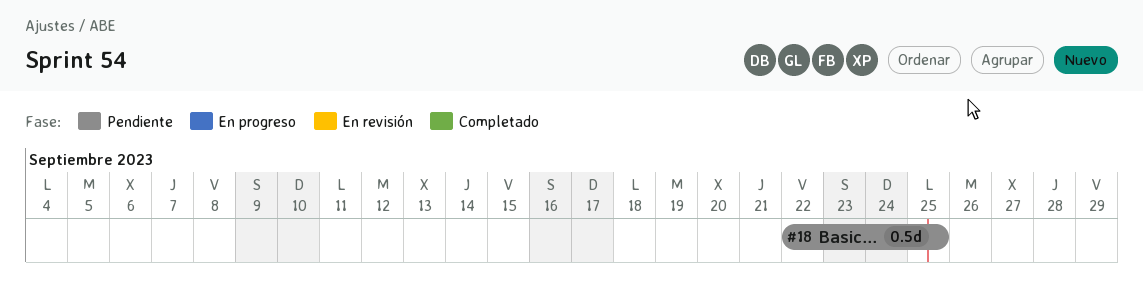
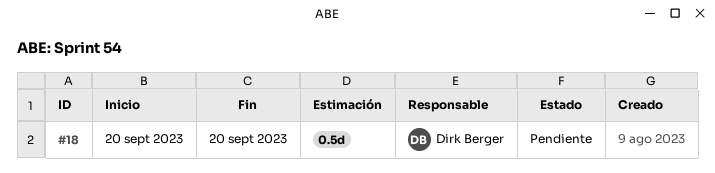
#18, start: Sep 22 -> Sep 20
#18, due: Sep 25 -> Sep 20

